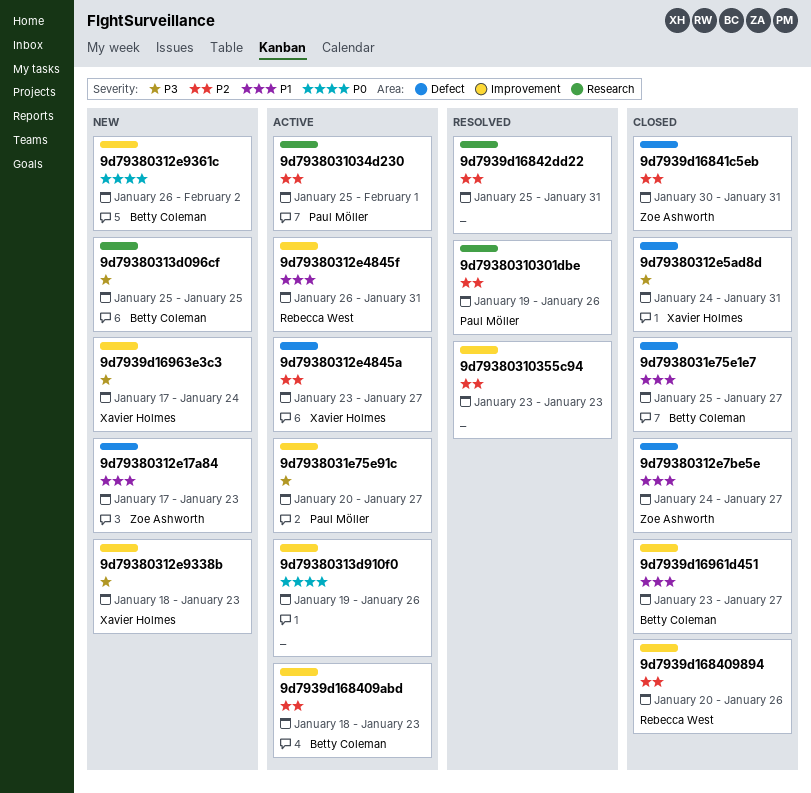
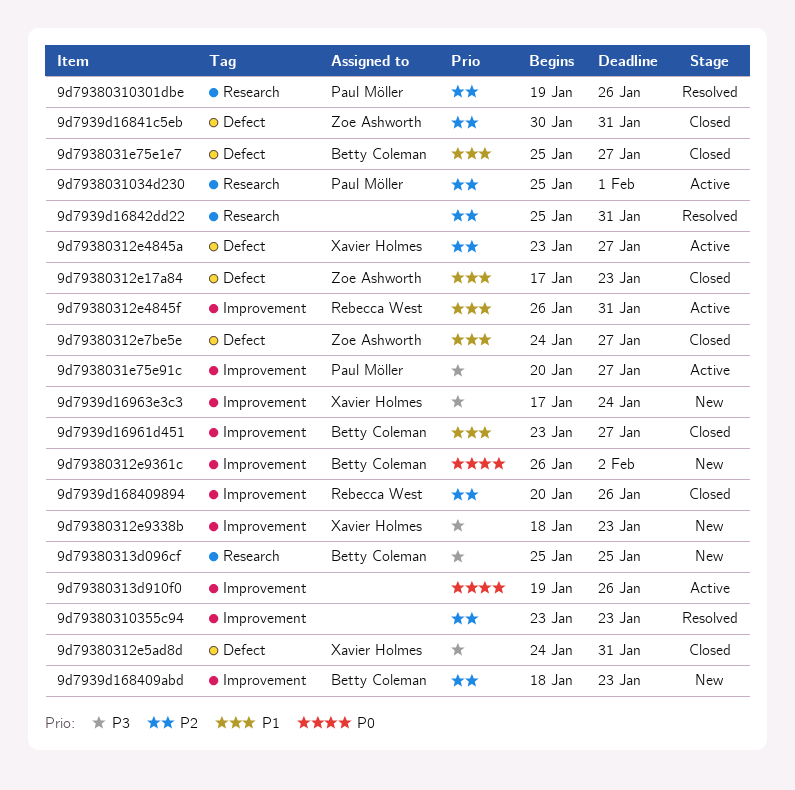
9d79380312e17a84, status: New -> Closed
9d7939d168409abd, status: Active -> New

